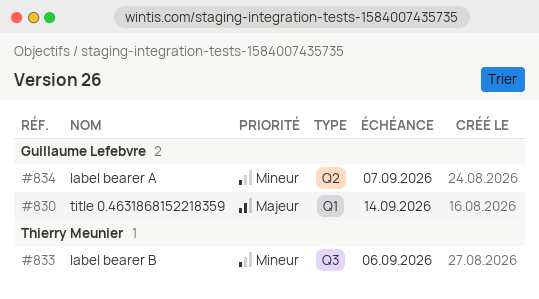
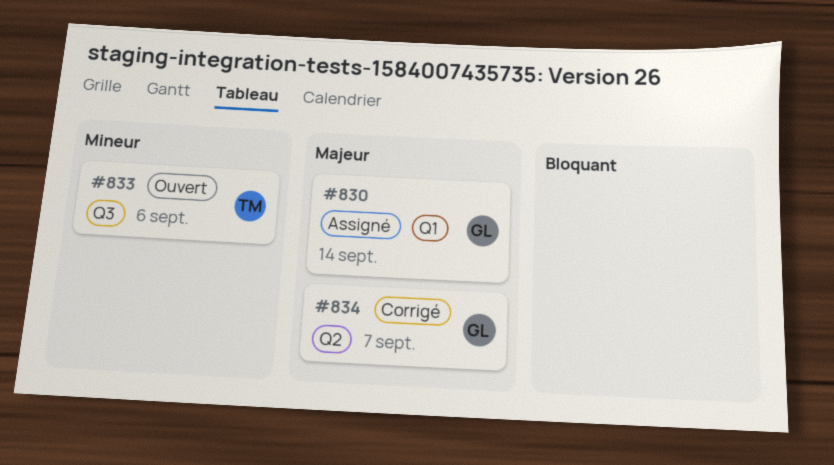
#834, priority: Mineur -> Majeur

